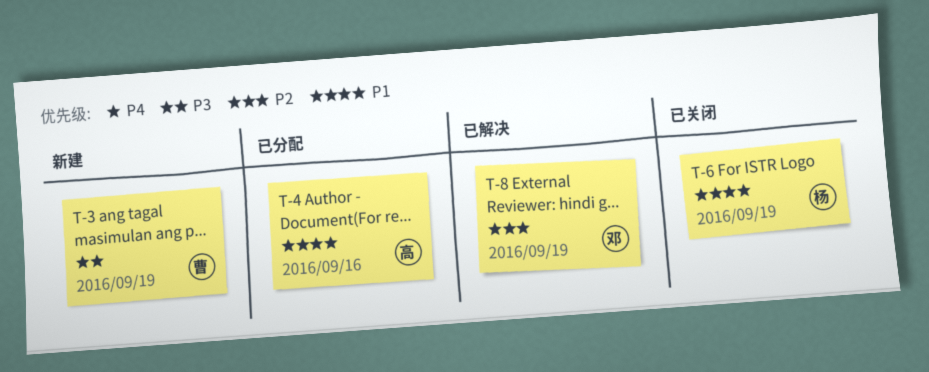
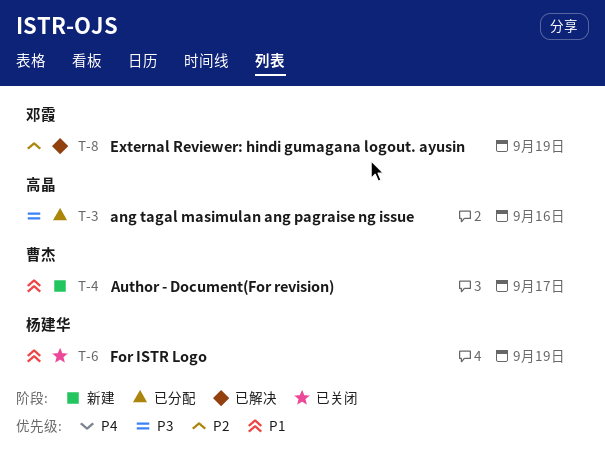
T-3, status: 新建 -> 已分配
T-3, owner: 曹杰 -> 高晶
T-3, due: Sep 19 -> Sep 16
T-4, status: 已分配 -> 新建
T-4, owner: 高晶 -> 曹杰
T-4, due: Sep 16 -> Sep 17

